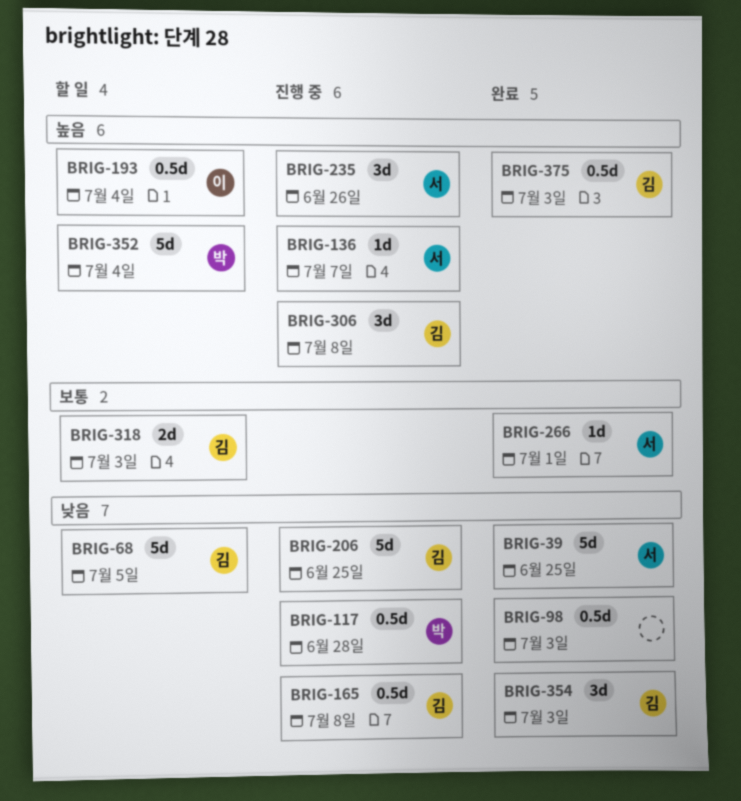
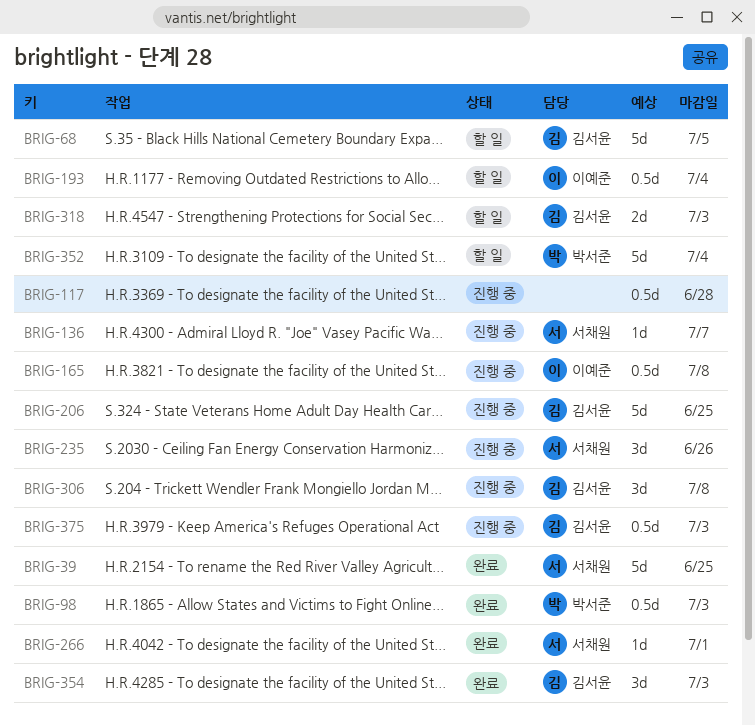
BRIG-98, owner: none -> 박서준
BRIG-117, owner: 박서준 -> none
BRIG-165, owner: 김서윤 -> 이예준
BRIG-375, status: 완료 -> 진행 중

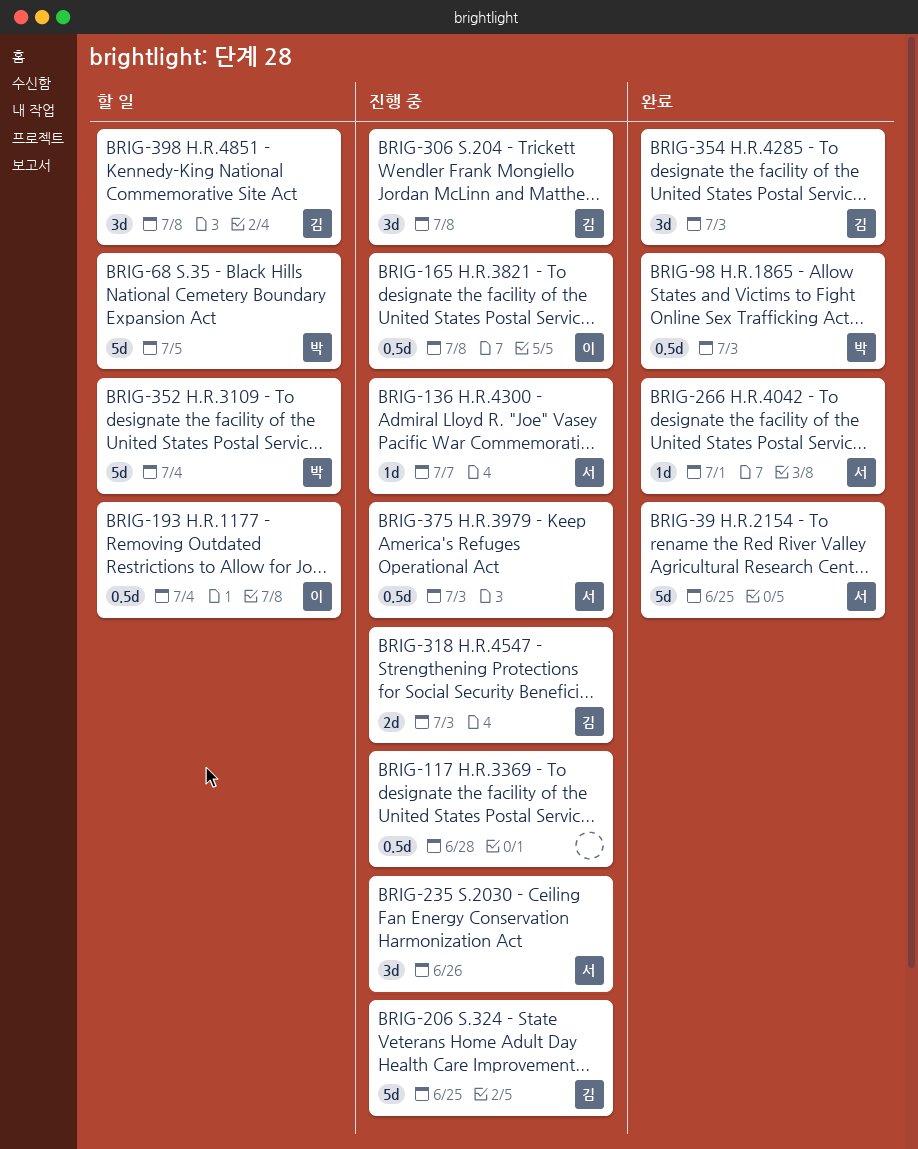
BRIG-68, owner: 김서윤 -> 박서준
BRIG-318, status: 할 일 -> 진행 중
BRIG-375, owner: 김서윤 -> 서채원
BRIG-398: none -> present

